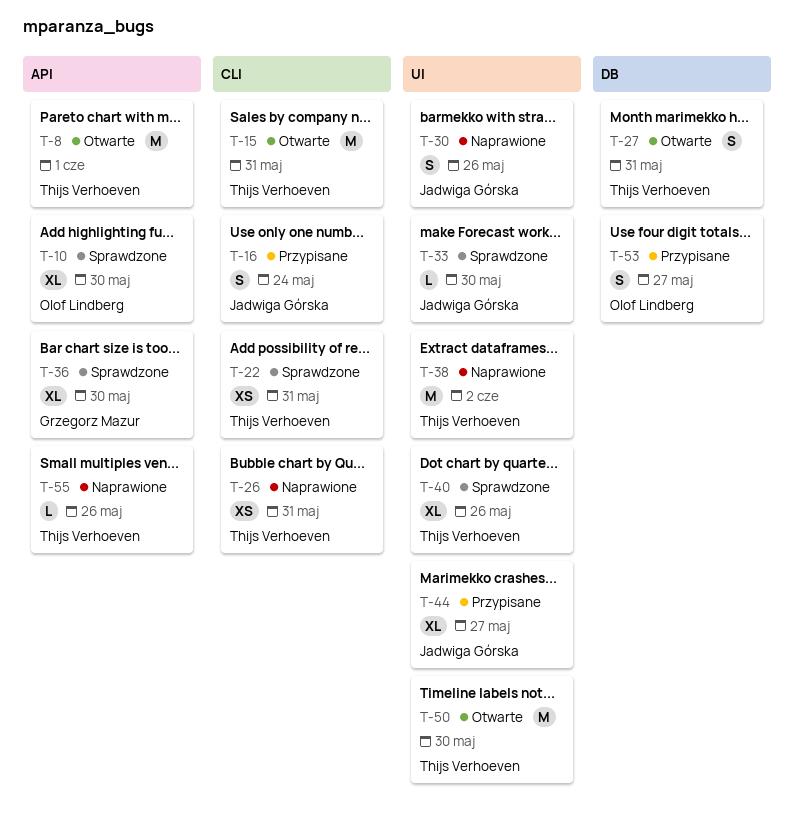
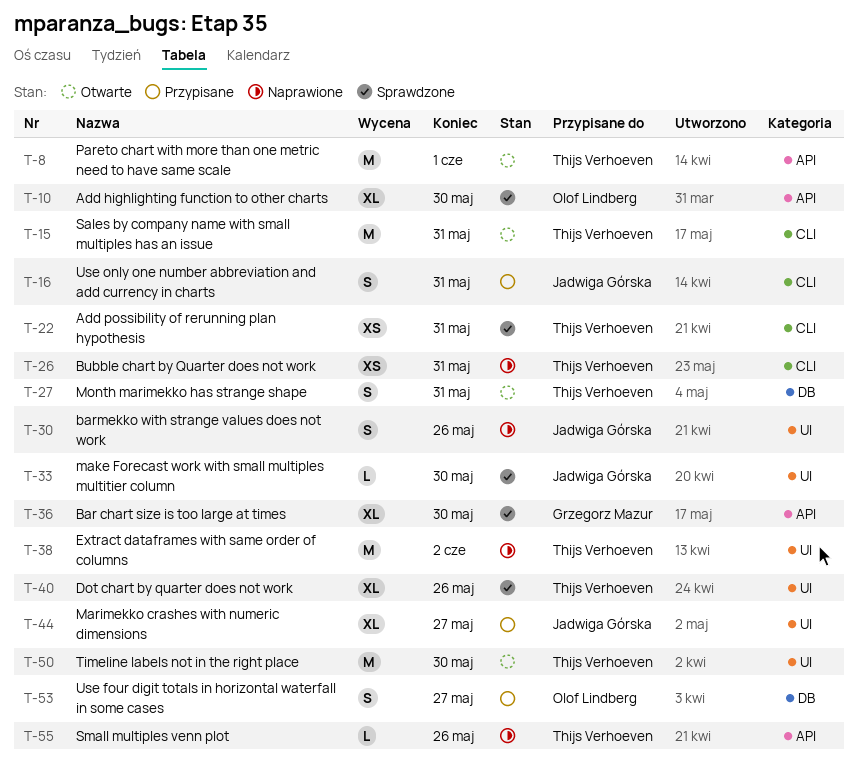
T-16, due: May 24 -> May 31

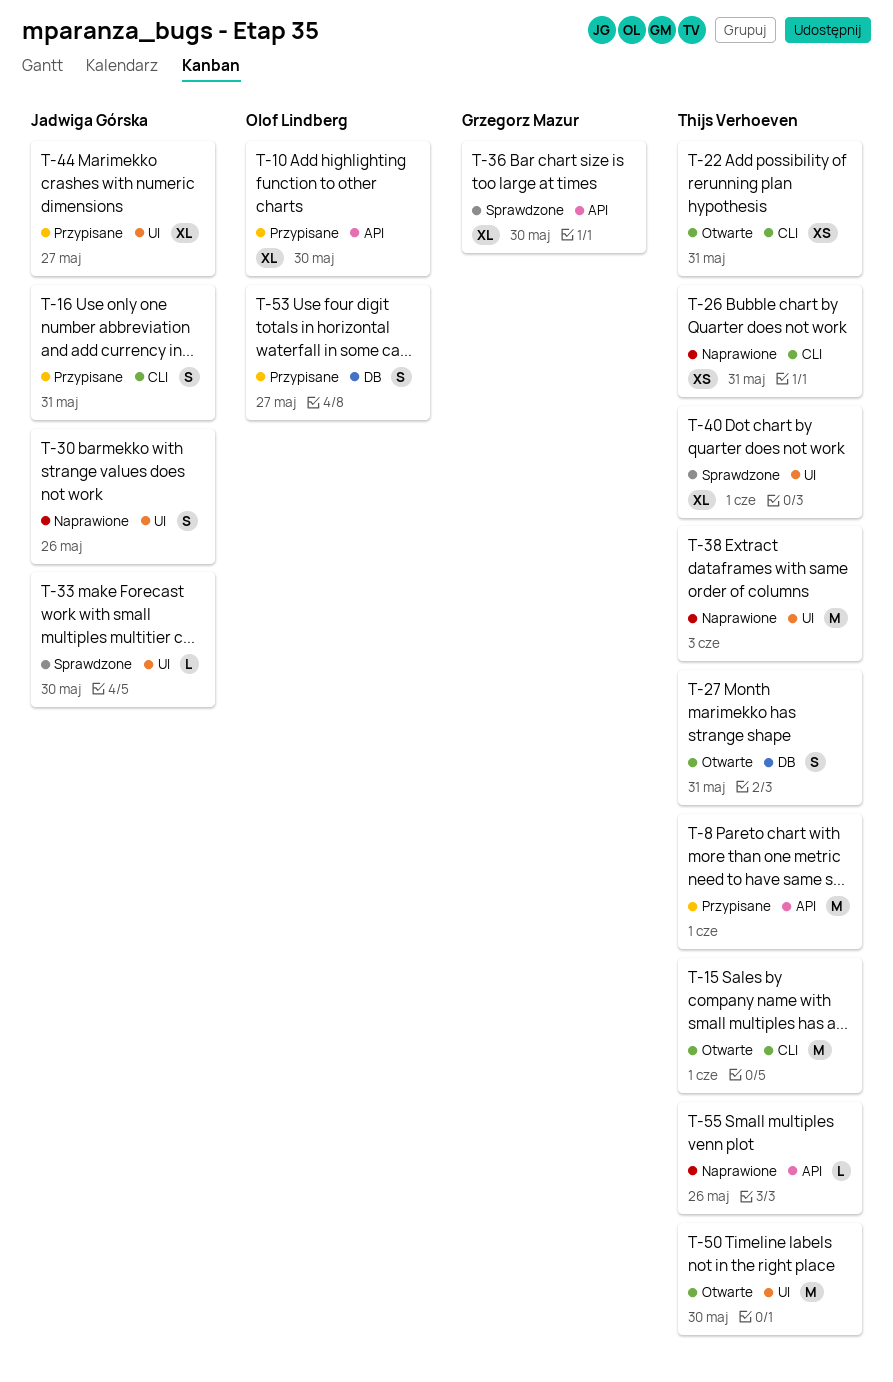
T-8, status: Otwarte -> Przypisane
T-10, status: Sprawdzone -> Przypisane
T-15, due: May 31 -> Jun 1
T-22, status: Sprawdzone -> Otwarte
T-38, due: Jun 2 -> Jun 3
T-40, due: May 26 -> Jun 1

